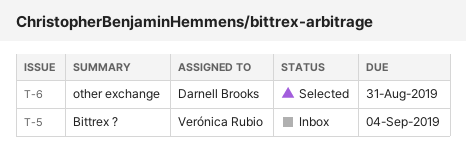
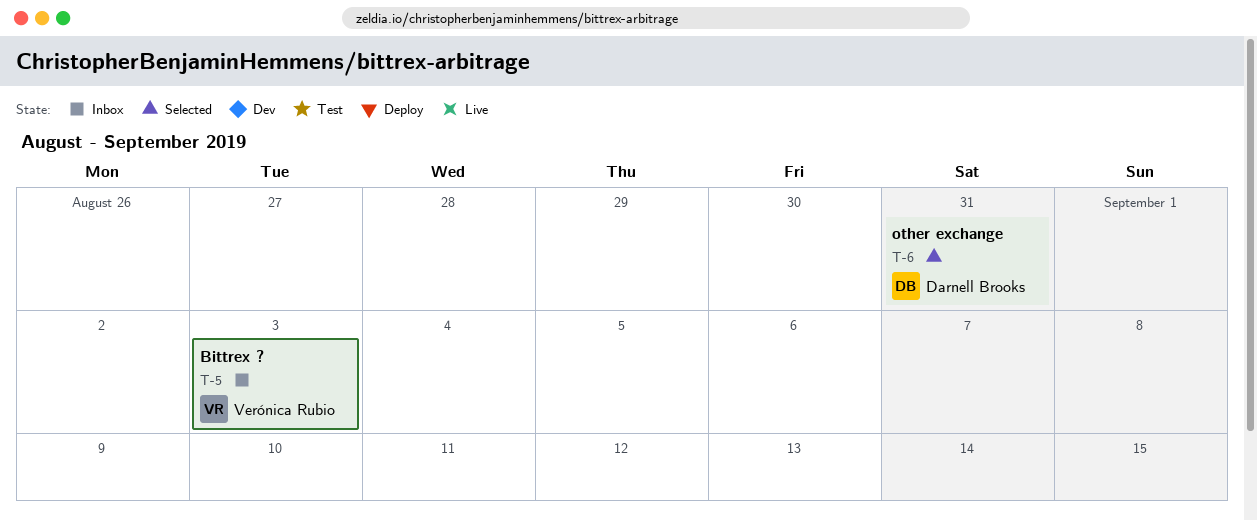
T-5, due: Sep 4 -> Sep 3

